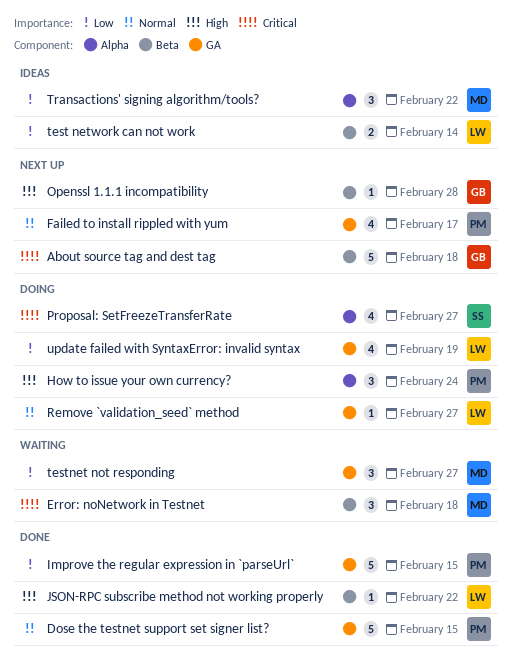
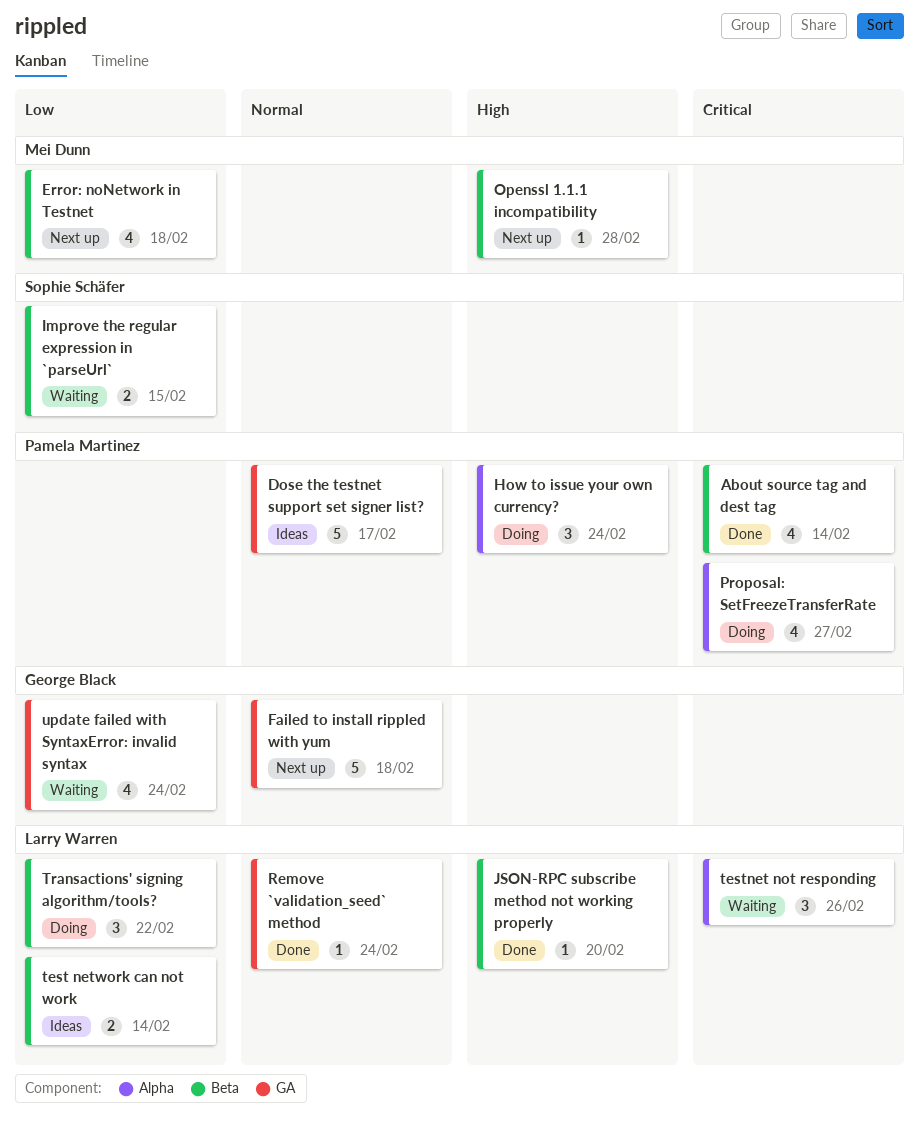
About source tag and dest tag, status: Next up -> Done
About source tag and dest tag, owner: George Black -> Pamela Martinez
About source tag and dest tag, estimate: 5 -> 4
About source tag and dest tag, due: Feb 18 -> Feb 14
Dose the testnet support set signer list?, status: Done -> Ideas
Dose the testnet support set signer list?, due: Feb 15 -> Feb 17
Error: noNetwork in Testnet, status: Waiting -> Next up
Error: noNetwork in Testnet, priority: Critical -> Low
Error: noNetwork in Testnet, estimate: 3 -> 4
Failed to install rippled with yum, owner: Pamela Martinez -> George Black
Failed to install rippled with yum, estimate: 4 -> 5
Failed to install rippled with yum, due: Feb 17 -> Feb 18
Improve the regular expression in `parseUrl`, status: Done -> Waiting
Improve the regular expression in `parseUrl`, owner: Pamela Martinez -> Sophie Schäfer
Improve the regular expression in `parseUrl`, label: GA -> Beta
Improve the regular expression in `parseUrl`, estimate: 5 -> 2
JSON-RPC subscribe method not working properly, due: Feb 22 -> Feb 20
Openssl 1.1.1 incompatibility, owner: George Black -> Mei Dunn
Proposal: SetFreezeTransferRate, owner: Sophie Schäfer -> Pamela Martinez
Remove `validation_seed` method, status: Doing -> Done
Remove `validation_seed` method, due: Feb 27 -> Feb 24
testnet not responding, owner: Mei Dunn -> Larry Warren
testnet not responding, priority: Low -> Critical
testnet not responding, label: GA -> Alpha
testnet not responding, due: Feb 27 -> Feb 26
Transactions' signing algorithm/tools?, status: Ideas -> Doing
Transactions' signing algorithm/tools?, owner: Mei Dunn -> Larry Warren
Transactions' signing algorithm/tools?, label: Alpha -> Beta
update failed with SyntaxError: invalid syntax, status: Doing -> Waiting
update failed with SyntaxError: invalid syntax, owner: Larry Warren -> George Black
update failed with SyntaxError: invalid syntax, due: Feb 19 -> Feb 24

